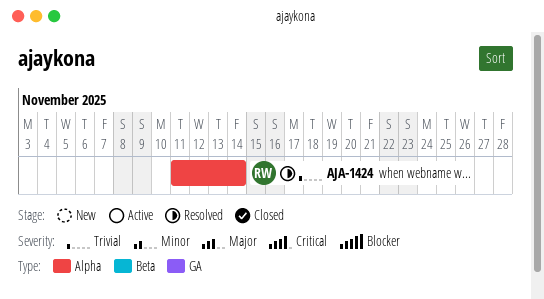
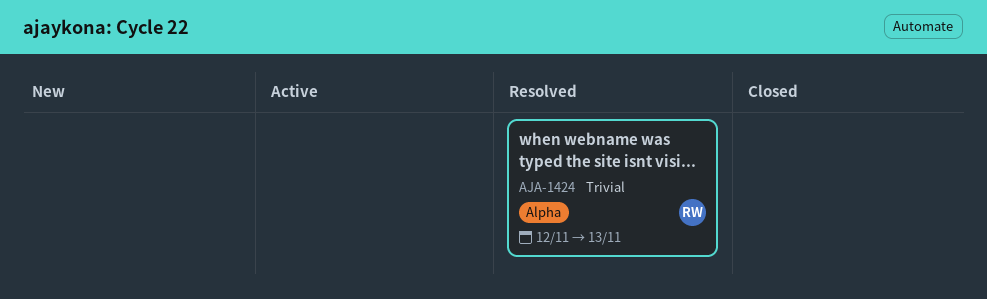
AJA-1424, start: Nov 11 -> Nov 12
AJA-1424, due: Nov 14 -> Nov 13

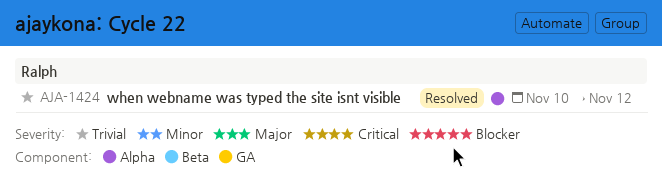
AJA-1424, start: Nov 12 -> Nov 10
AJA-1424, due: Nov 13 -> Nov 12

